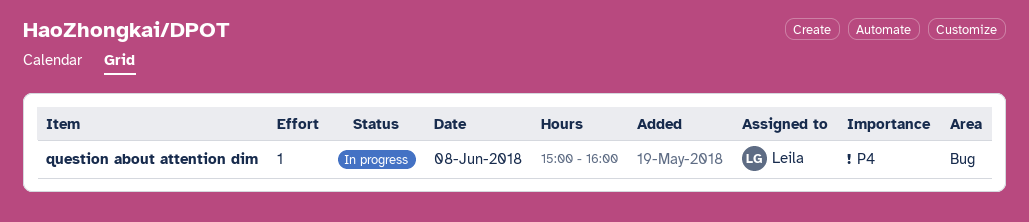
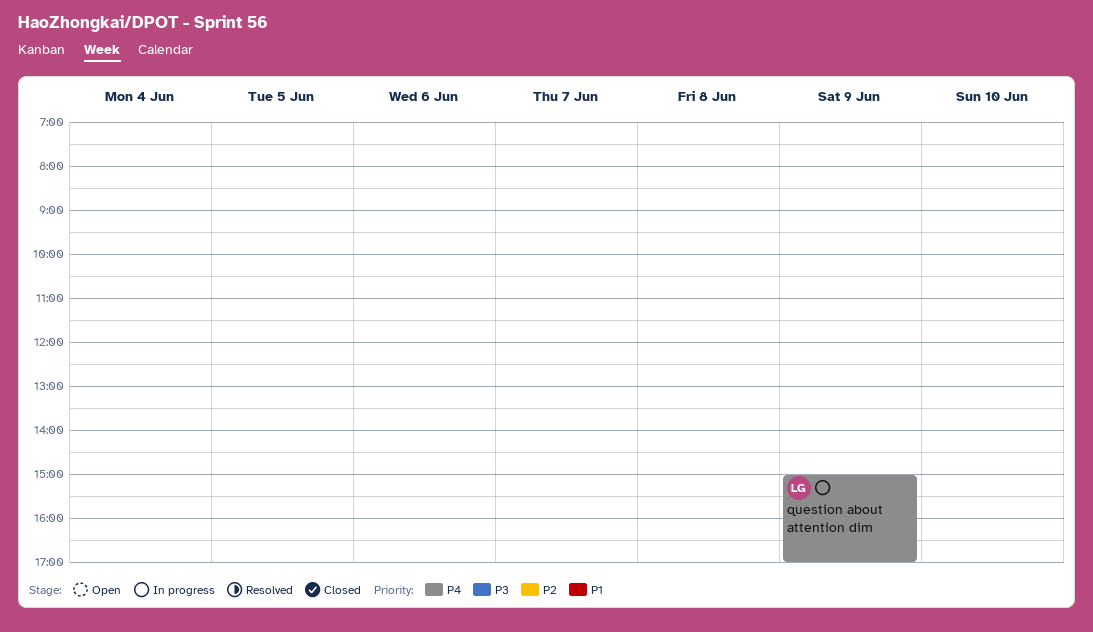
question about attention dim, day: Jun 8 -> Jun 9
question about attention dim, ends: 16:00 -> 17:00

